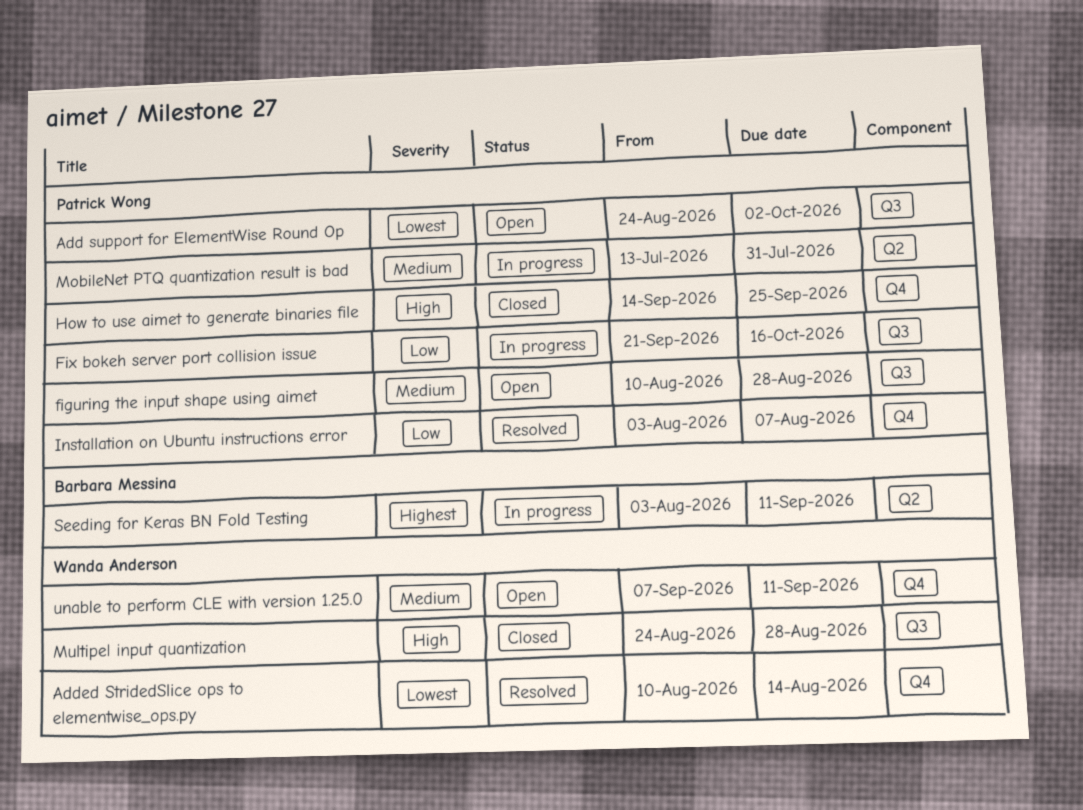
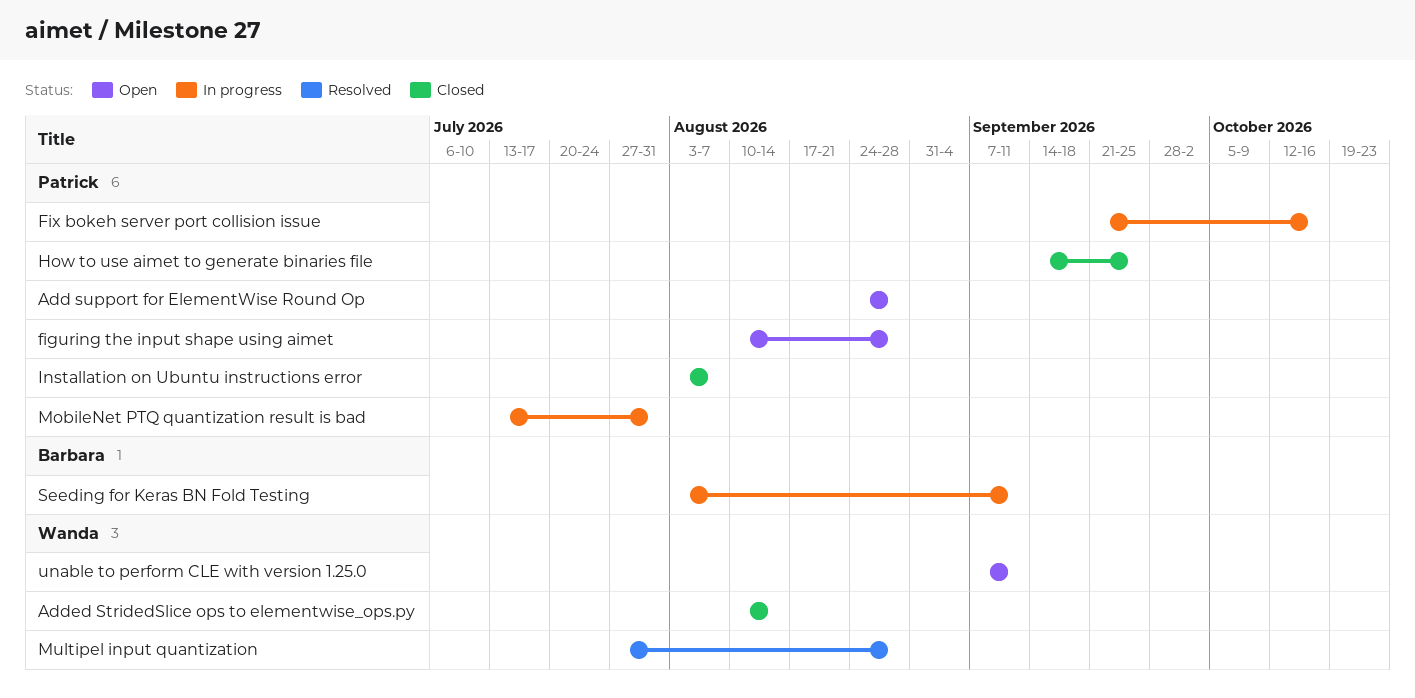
Add support for ElementWise Round Op, due: Oct 2 -> Aug 28
Added StridedSlice ops to elementwise_ops.py, status: Resolved -> Closed
Installation on Ubuntu instructions error, status: Resolved -> Closed
Multipel input quantization, status: Closed -> Resolved
Multipel input quantization, start: Aug 24 -> Jul 27

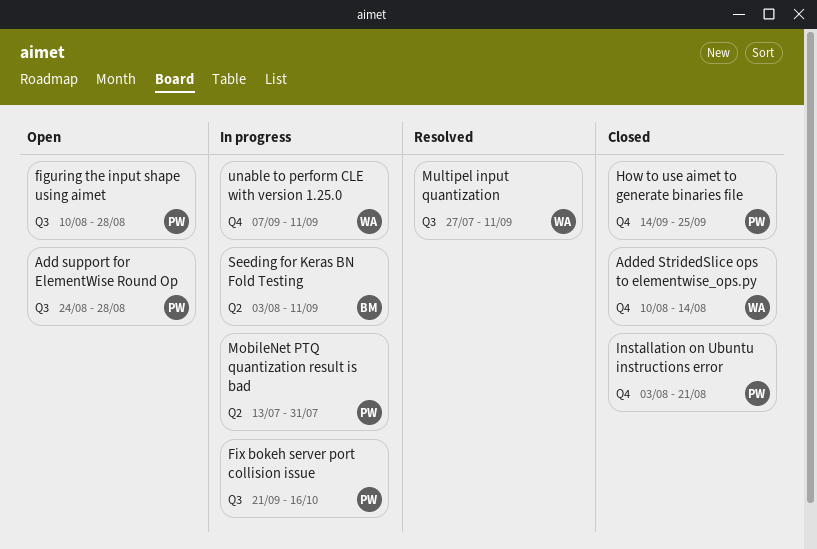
Installation on Ubuntu instructions error, due: Aug 7 -> Aug 21
Multipel input quantization, due: Aug 28 -> Sep 11
unable to perform CLE with version 1.25.0, status: Open -> In progress

